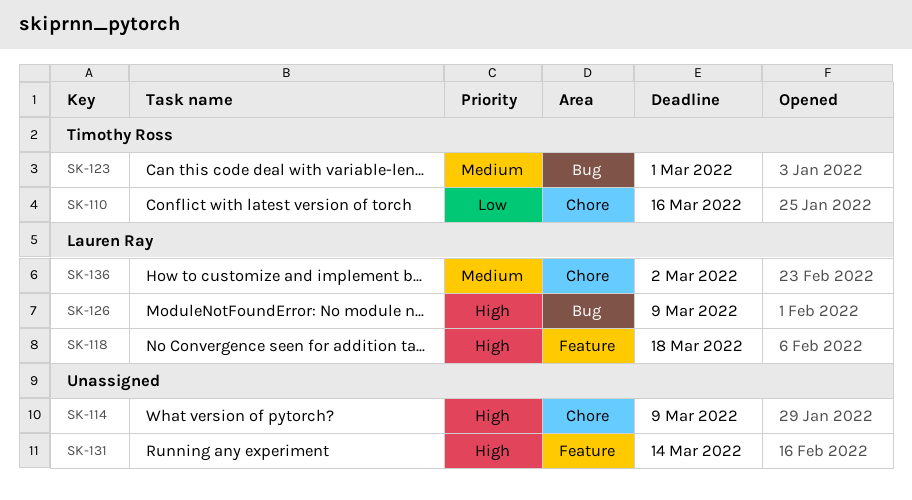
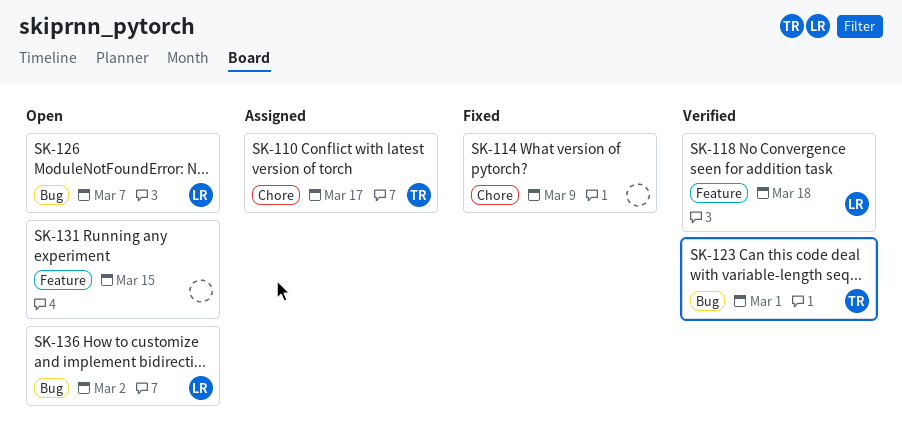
SK-110, due: Mar 16 -> Mar 17
SK-126, due: Mar 9 -> Mar 7
SK-131, due: Mar 14 -> Mar 15
SK-136, label: Chore -> Bug

